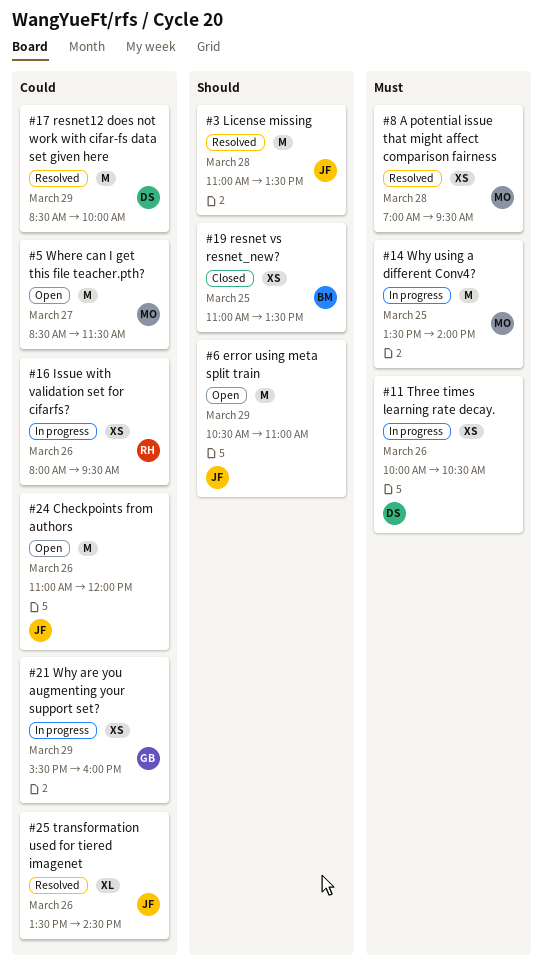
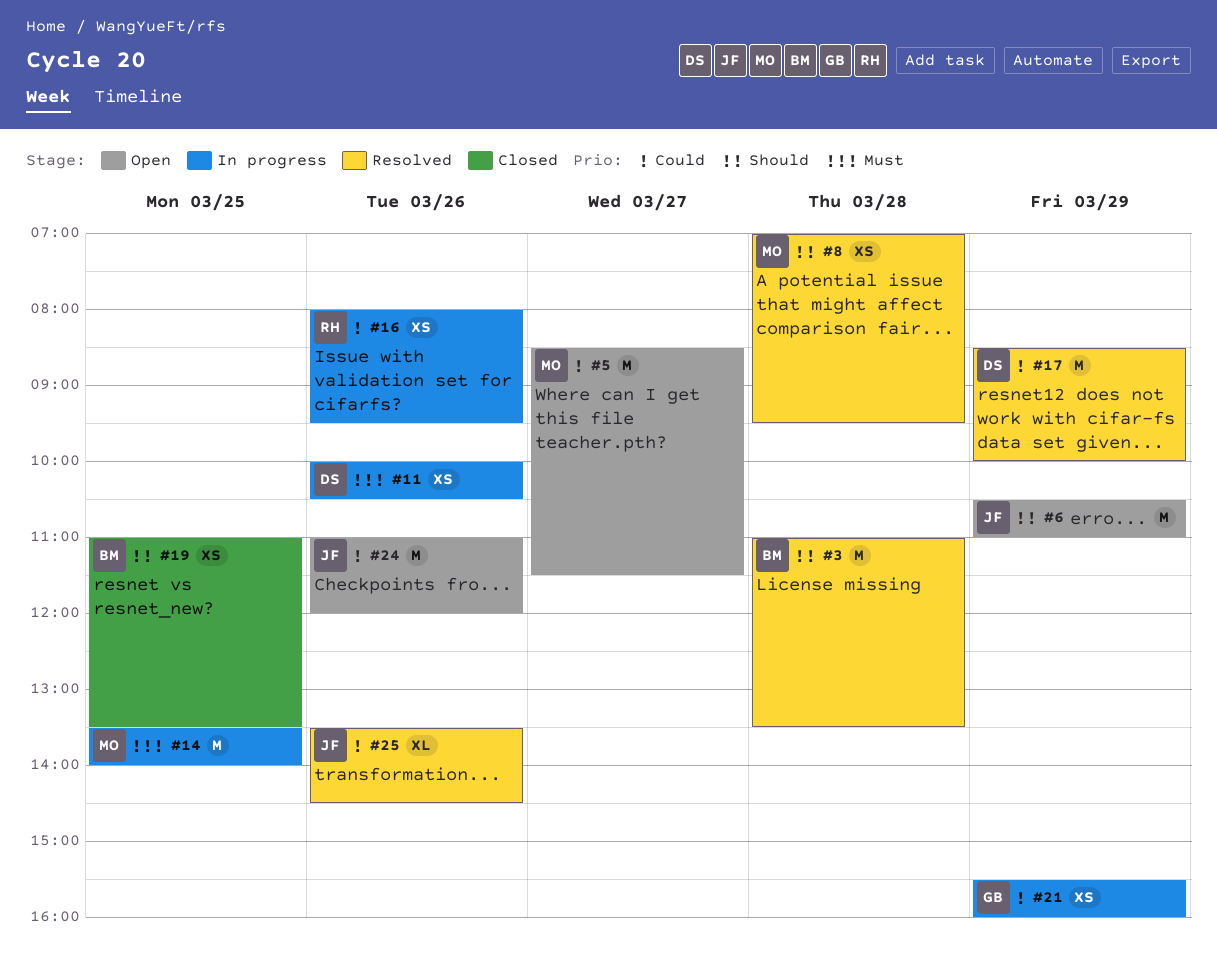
#3, owner: JF -> BM
#8, priority: Must -> Should

